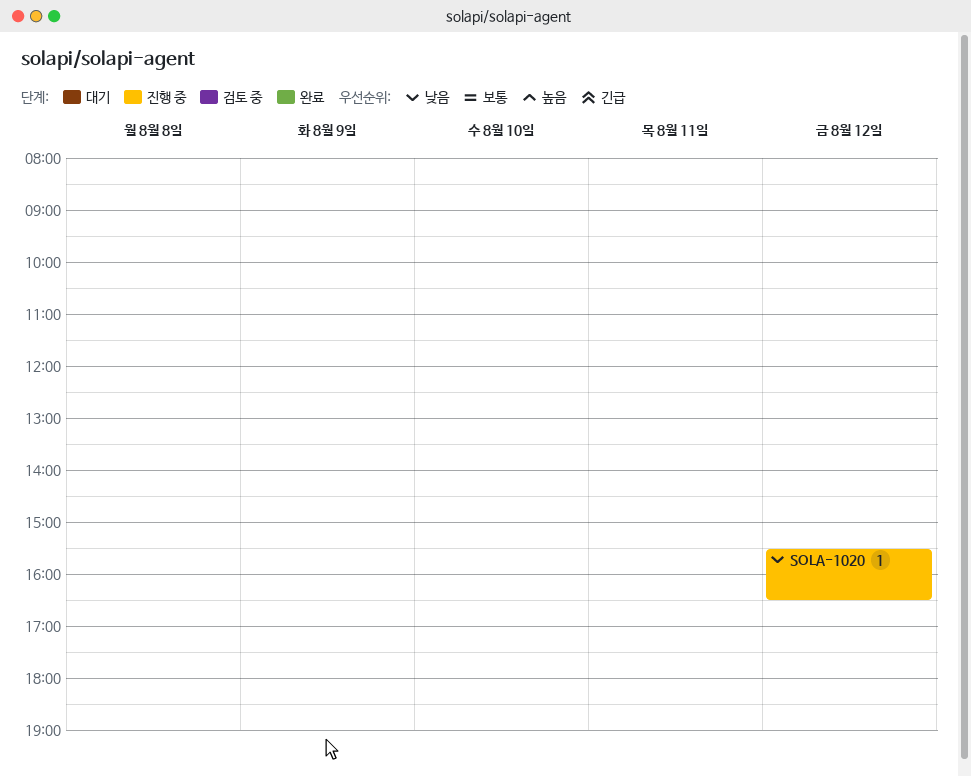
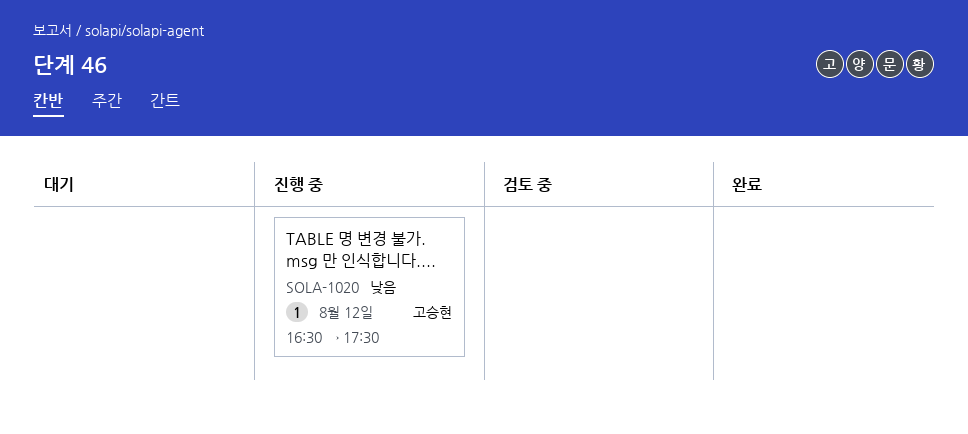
SOLA-1020, begins: 15:30 -> 16:30
SOLA-1020, ends: 16:30 -> 17:30

